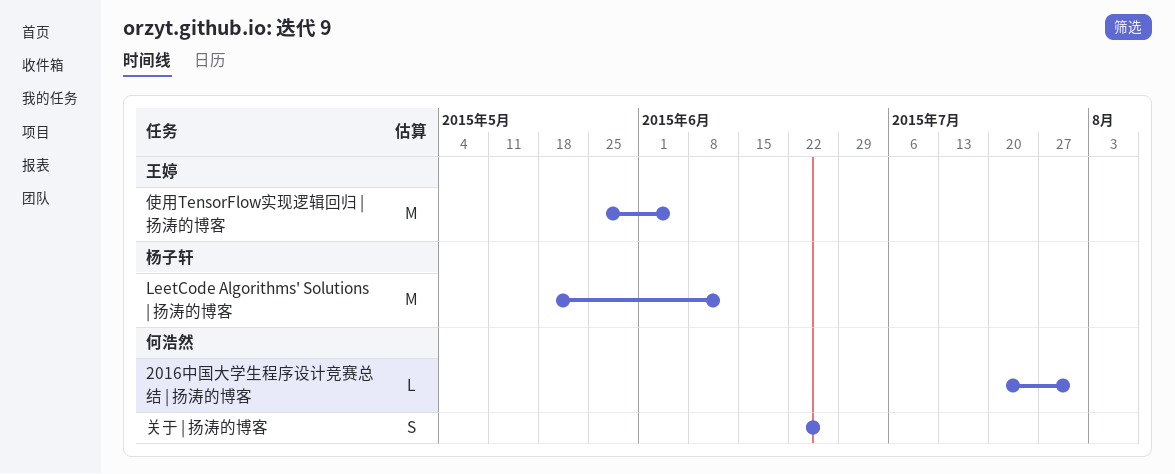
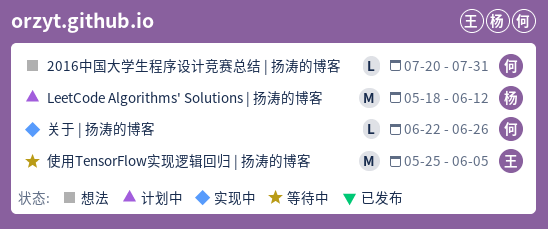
关于 | 扬涛的博客, estimate: S -> L

